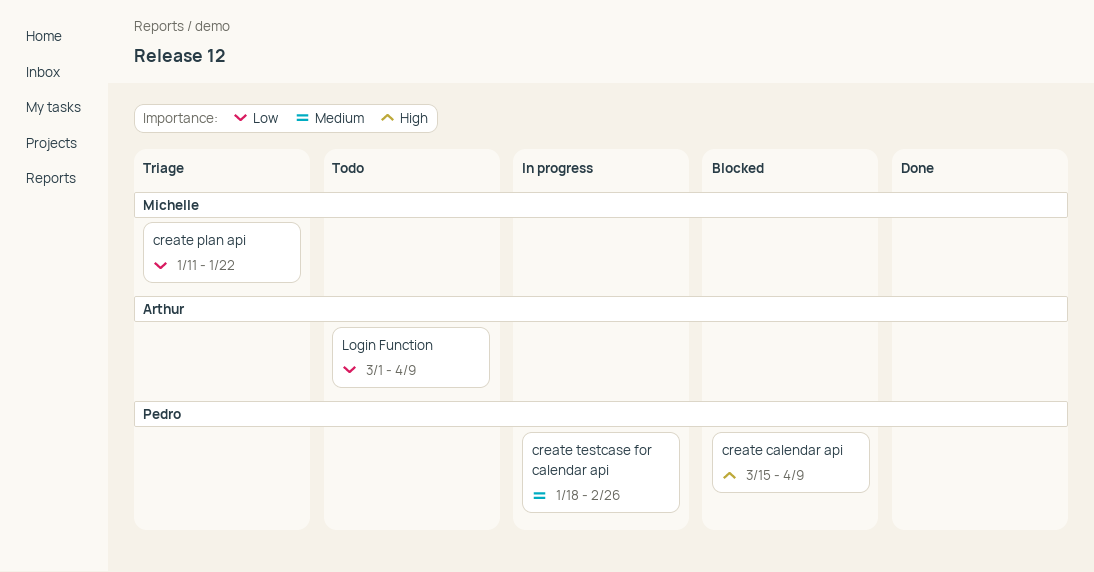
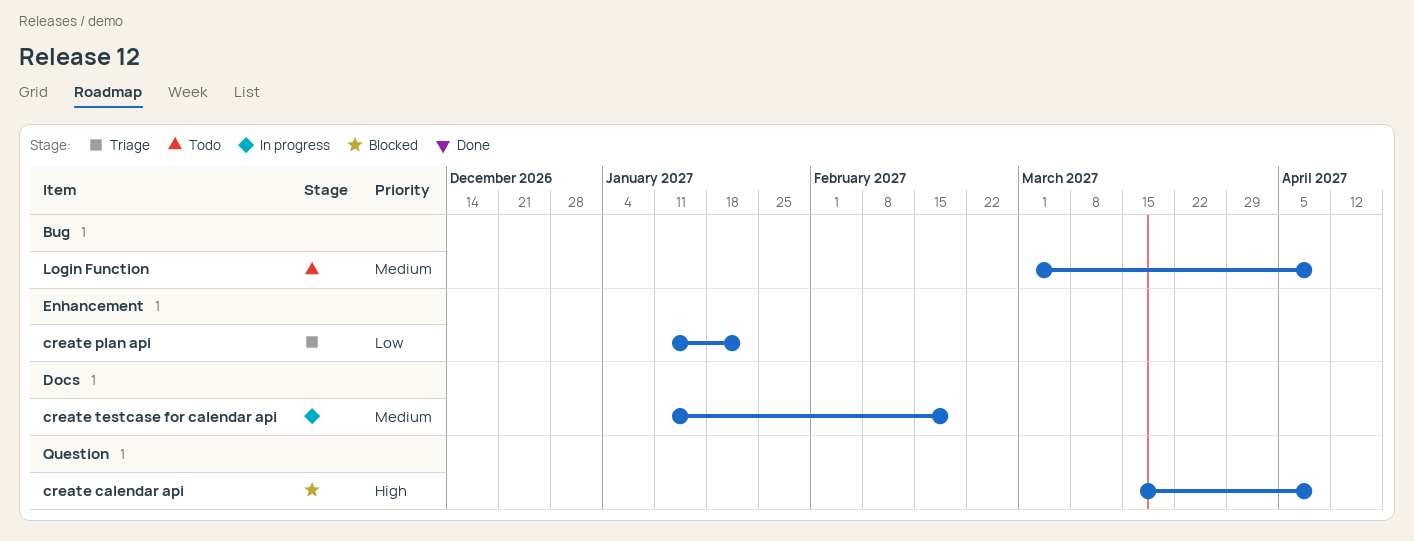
create testcase for calendar api, start: Jan 18 -> Jan 11
create testcase for calendar api, due: Feb 26 -> Feb 19
Login Function, priority: Low -> Medium

